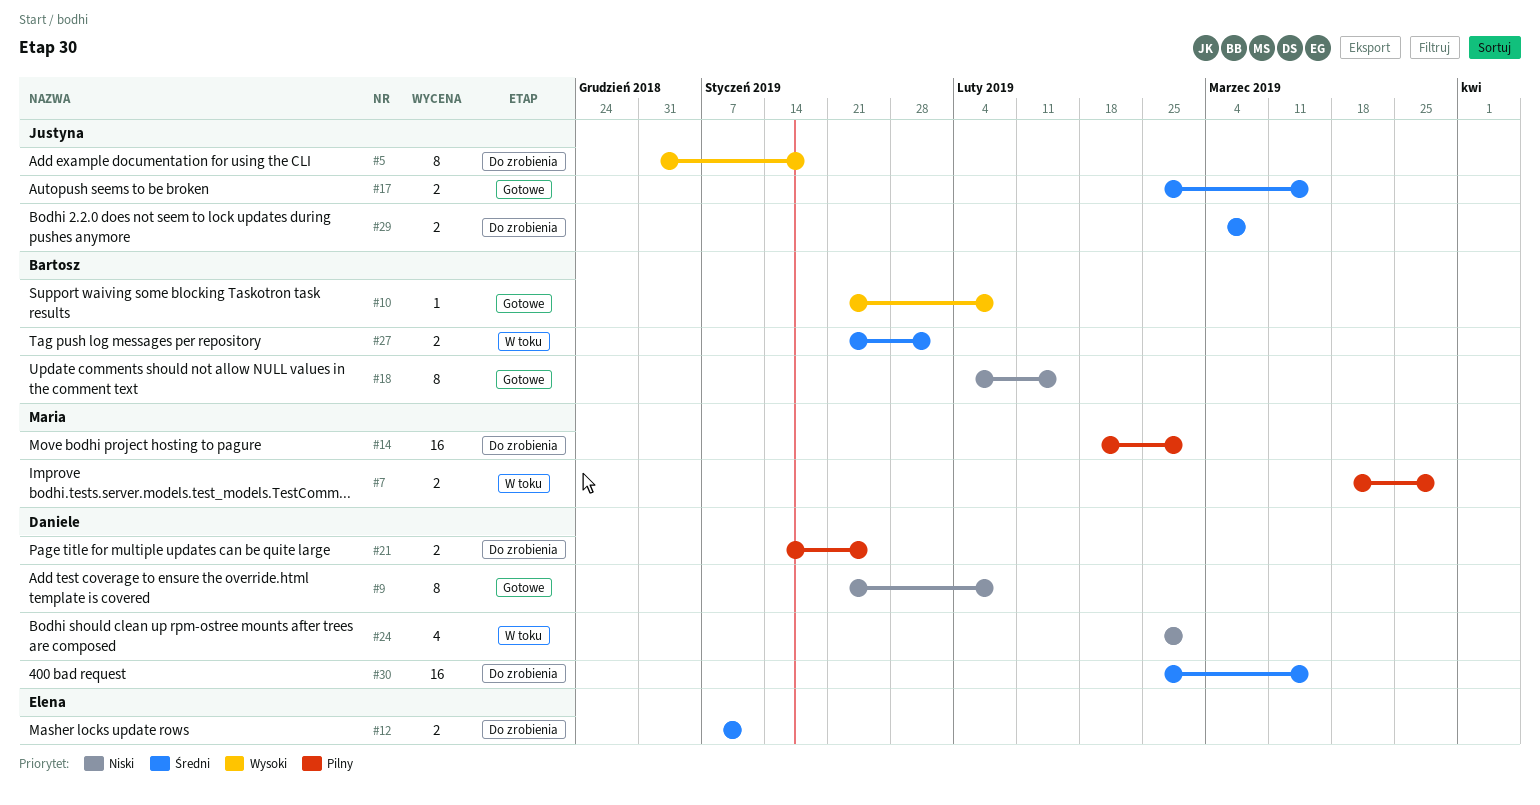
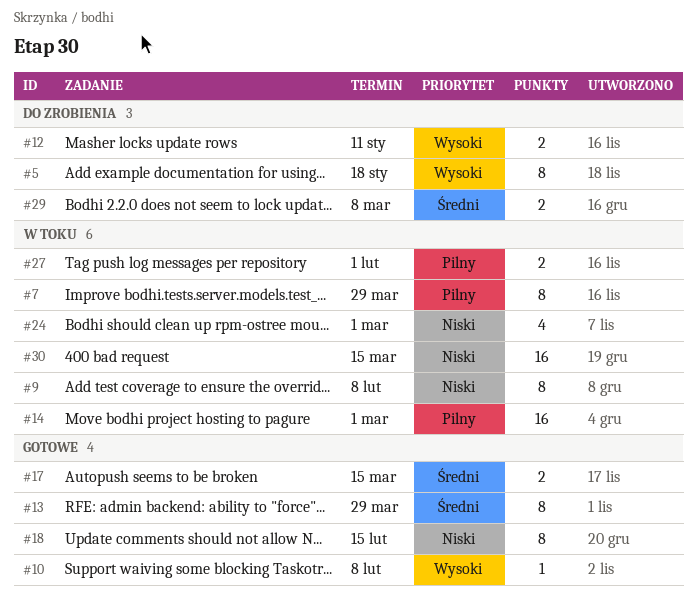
#7, estimate: 2 -> 8
#9, status: Gotowe -> W toku
#12, priority: Średni -> Wysoki
#13: none -> present
#14, status: Do zrobienia -> W toku
#21: present -> none
#27, priority: Średni -> Pilny
#30, status: Do zrobienia -> W toku
#30, priority: Średni -> Niski

